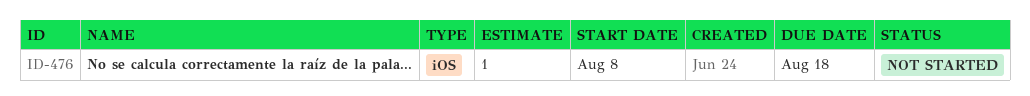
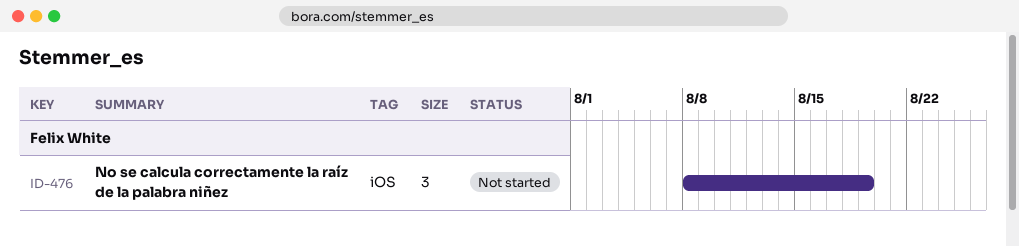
ID-476, estimate: 1 -> 3
ID-476, due: Aug 18 -> Aug 19

